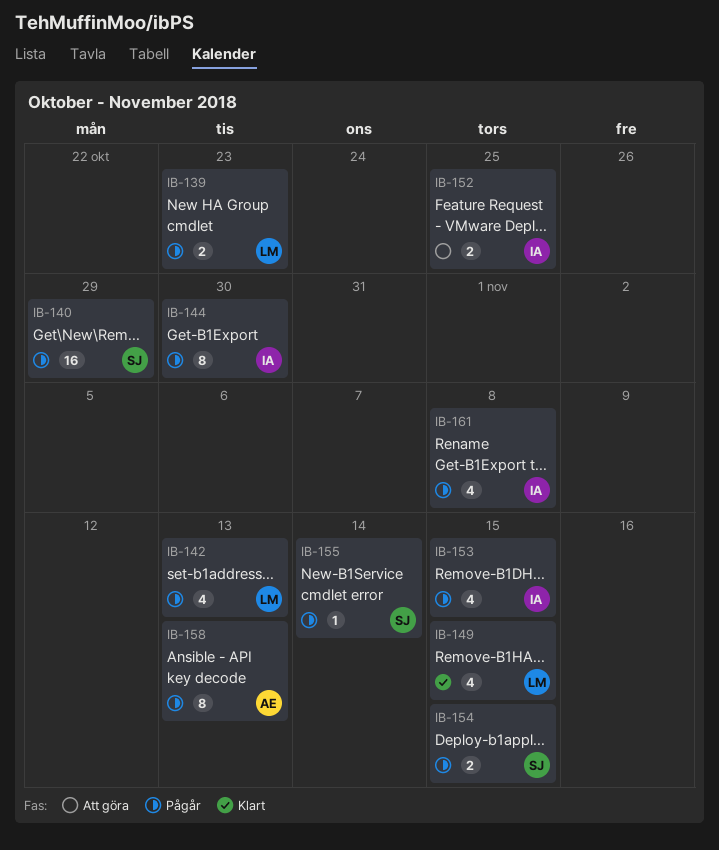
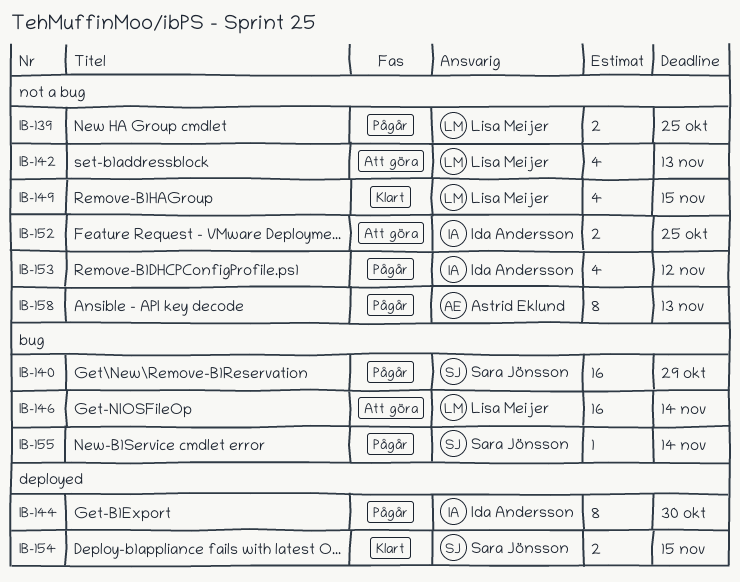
IB-139, due: Oct 23 -> Oct 25
IB-142, status: Pågår -> Att göra
IB-146: none -> present
IB-153, due: Nov 15 -> Nov 12
IB-154, status: Pågår -> Klart
IB-161: present -> none

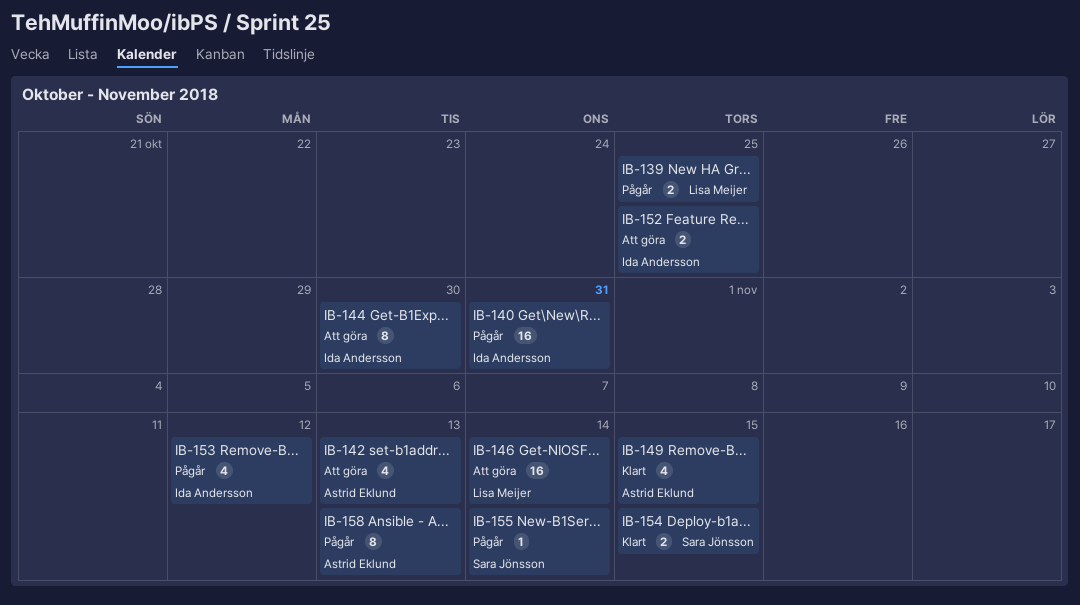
IB-140, owner: Sara Jönsson -> Ida Andersson
IB-140, due: Oct 29 -> Oct 31
IB-142, owner: Lisa Meijer -> Astrid Eklund
IB-144, status: Pågår -> Att göra
IB-149, owner: Lisa Meijer -> Astrid Eklund

